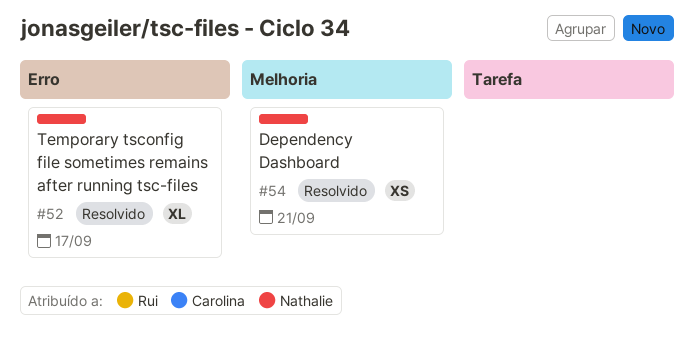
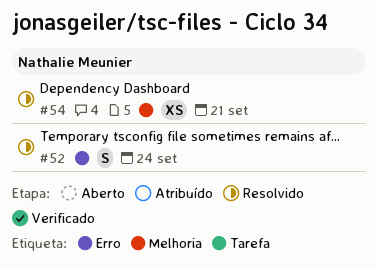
#52, estimate: XL -> S
#52, due: Sep 17 -> Sep 24

